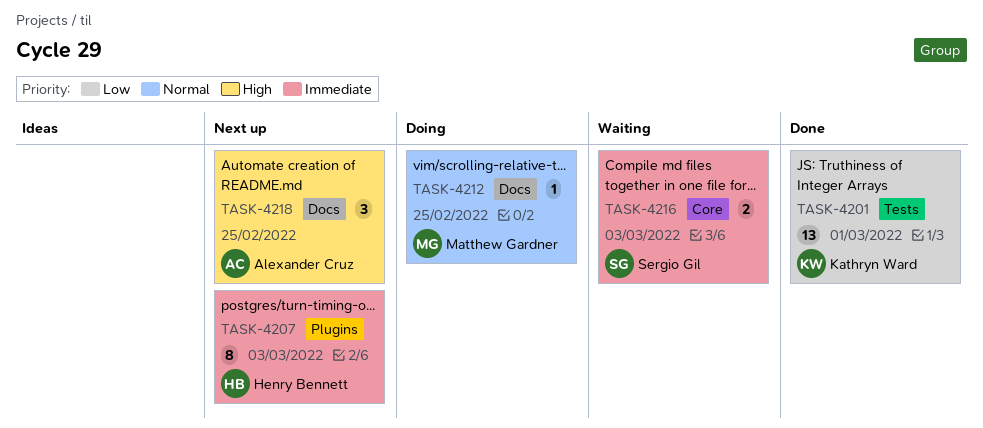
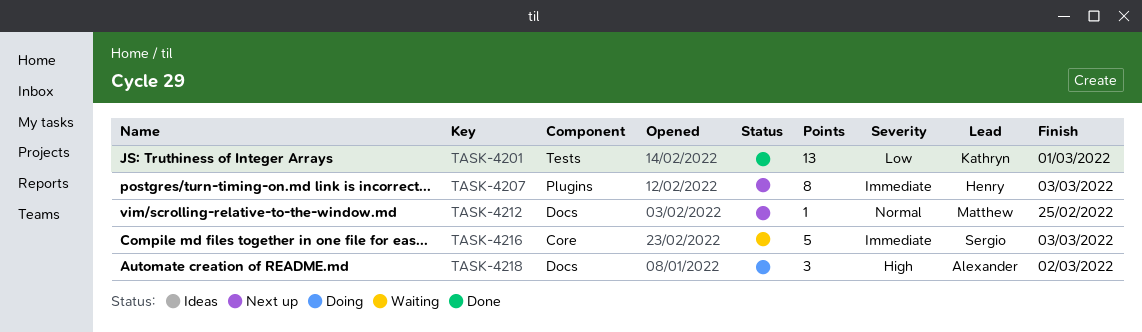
TASK-4212, status: Doing -> Next up
TASK-4216, estimate: 2 -> 5
TASK-4218, status: Next up -> Doing
TASK-4218, due: Feb 25 -> Mar 2

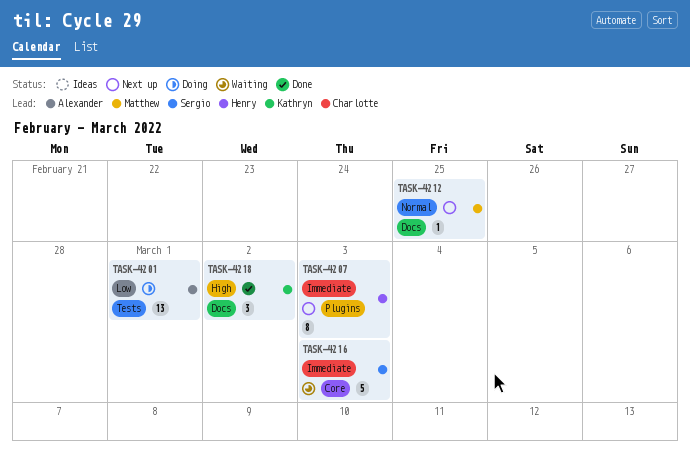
TASK-4201, status: Done -> Doing
TASK-4201, owner: Kathryn -> Alexander
TASK-4218, status: Doing -> Done
TASK-4218, owner: Alexander -> Kathryn

